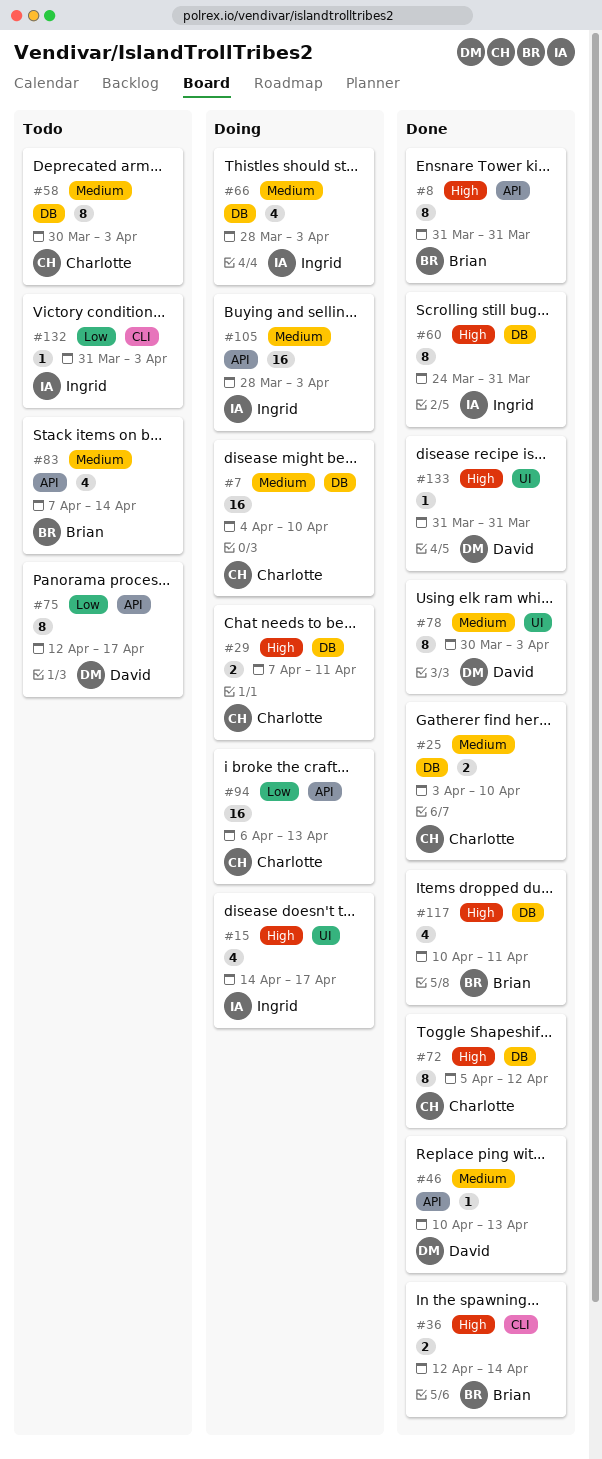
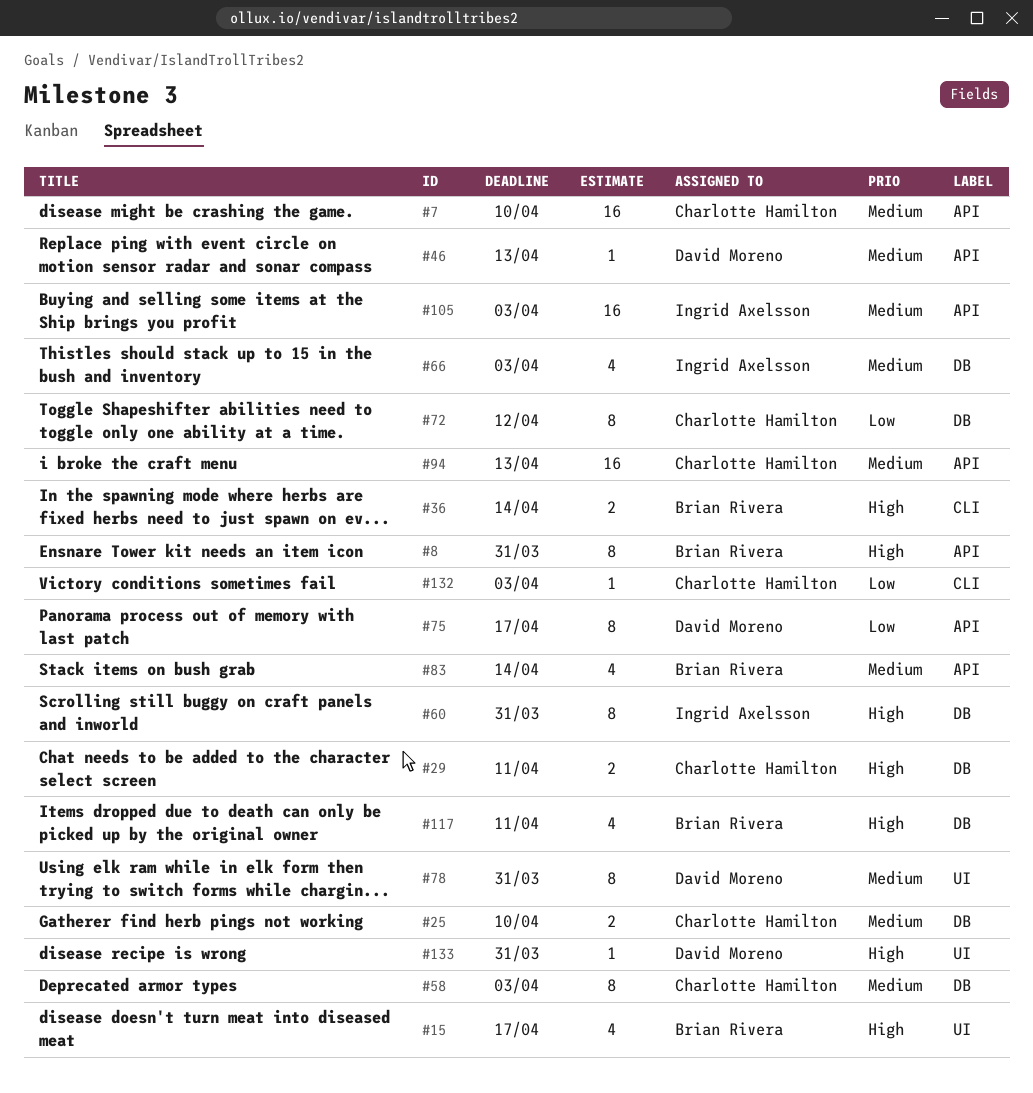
#7, label: DB -> API
#15, owner: Ingrid Axelsson -> Brian Rivera
#72, priority: High -> Low
#78, due: Apr 3 -> Mar 31
#94, priority: Low -> Medium
#132, owner: Ingrid Axelsson -> Charlotte Hamilton

